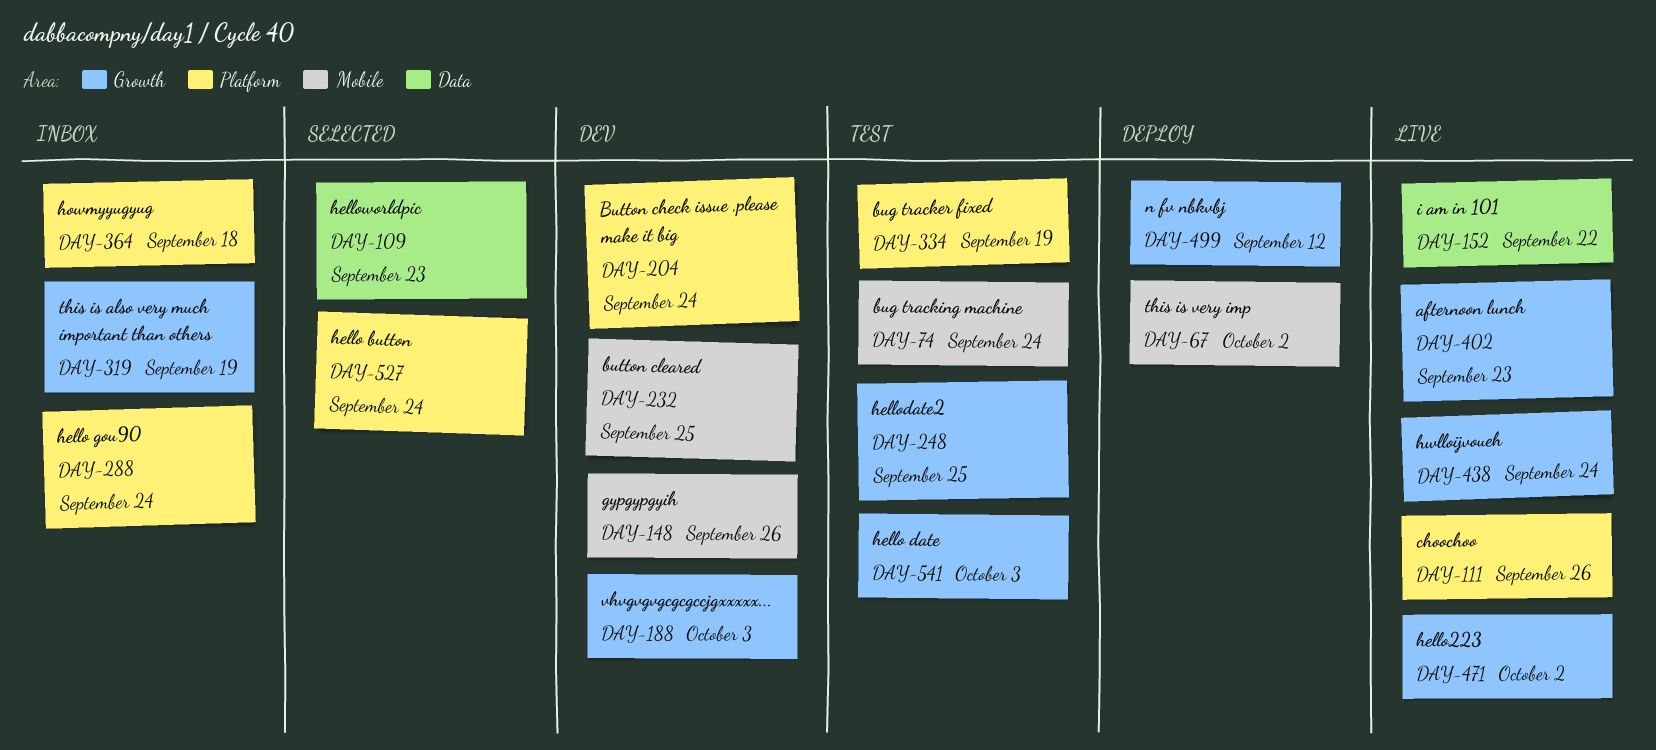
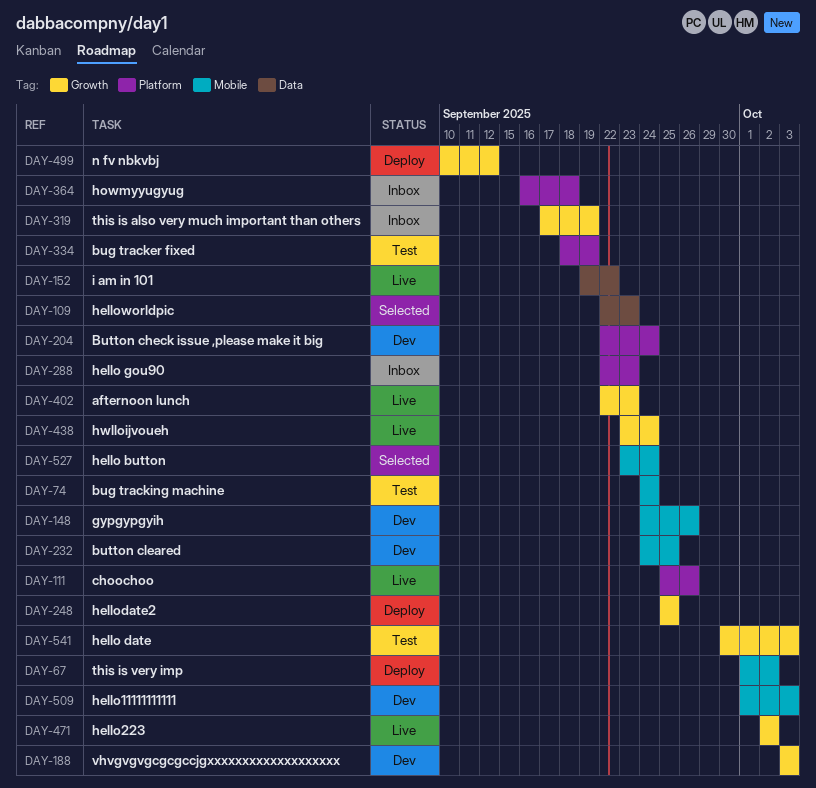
DAY-248, status: Test -> Deploy
DAY-288, due: Sep 24 -> Sep 23
DAY-509: none -> present
DAY-527, label: Platform -> Mobile

